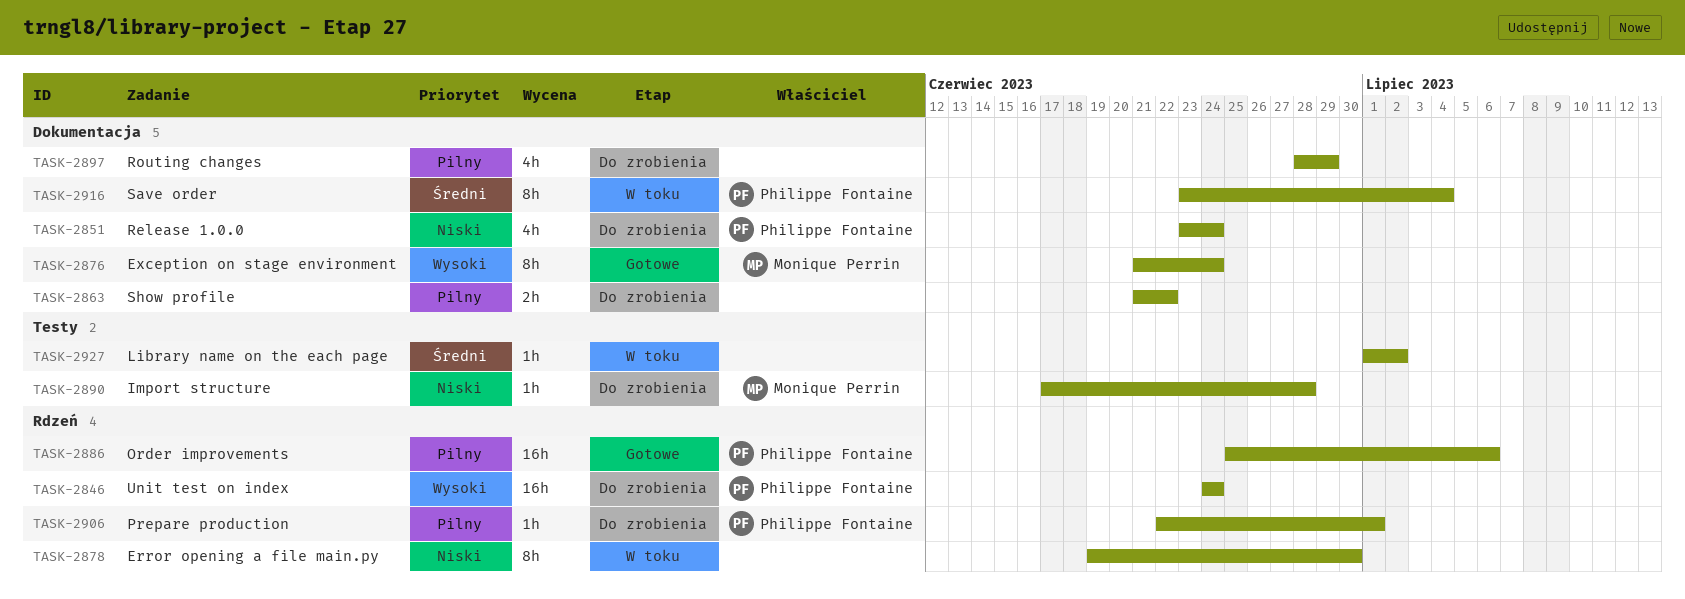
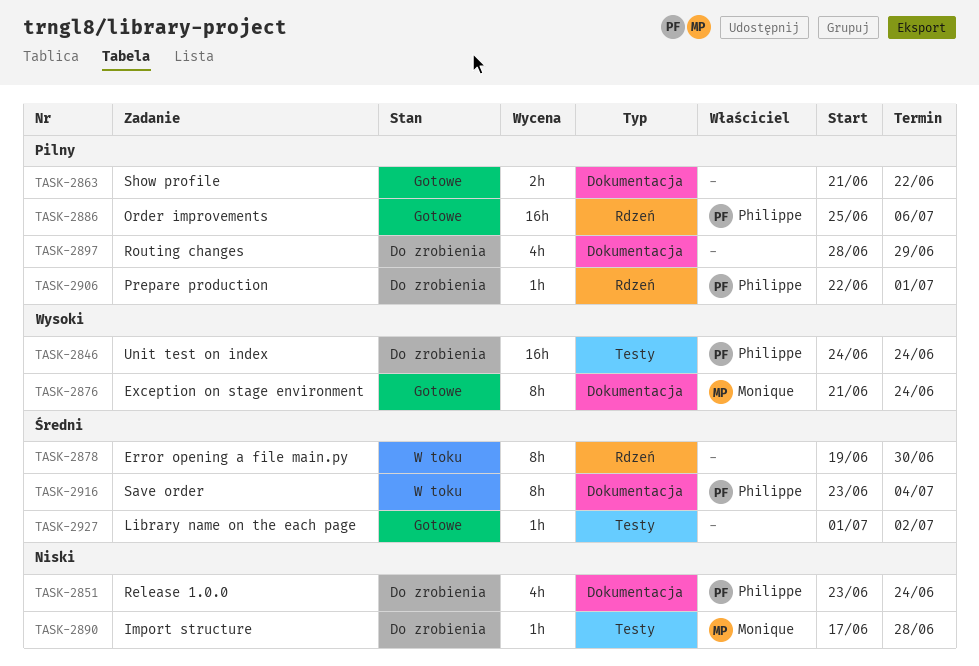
TASK-2846, label: Rdzeń -> Testy
TASK-2863, status: Do zrobienia -> Gotowe
TASK-2878, priority: Niski -> Średni
TASK-2927, status: W toku -> Gotowe

